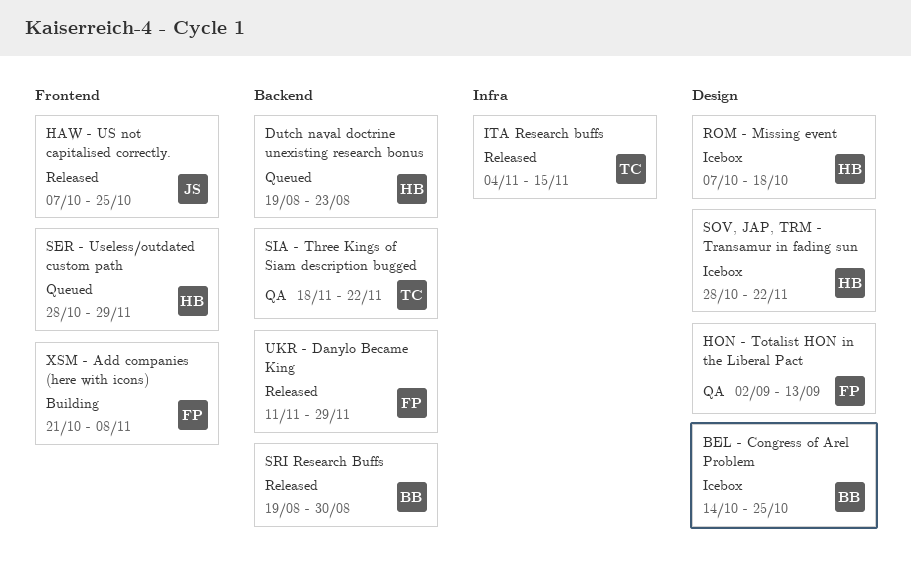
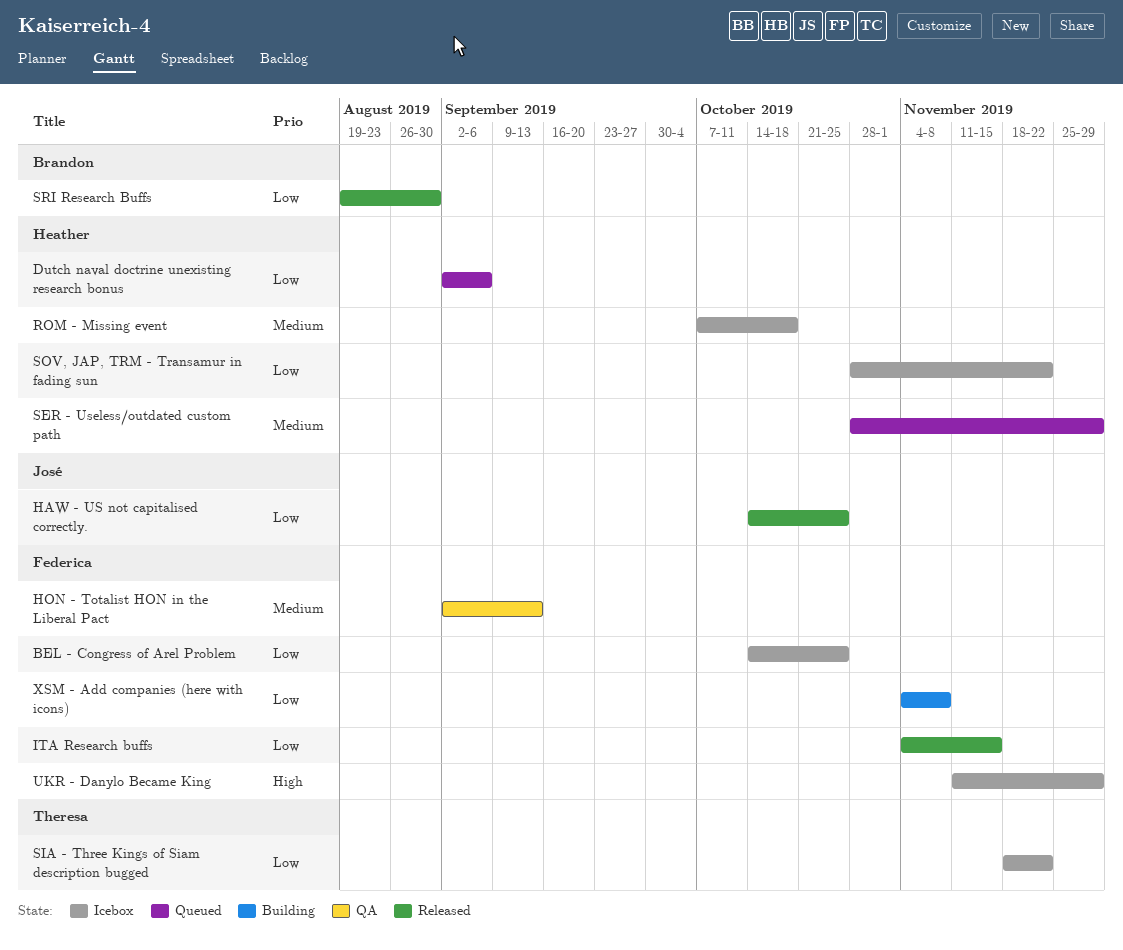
BEL - Congress of Arel Problem, owner: Brandon -> Federica
Dutch naval doctrine unexisting research bonus, start: Aug 19 -> Sep 2
Dutch naval doctrine unexisting research bonus, due: Aug 23 -> Sep 6
HAW - US not capitalised correctly., start: Oct 7 -> Oct 14
ITA Research buffs, owner: Theresa -> Federica
SIA - Three Kings of Siam description bugged, status: QA -> Icebox
UKR - Danylo Became King, status: Released -> Icebox
XSM - Add companies (here with icons), start: Oct 21 -> Nov 4

